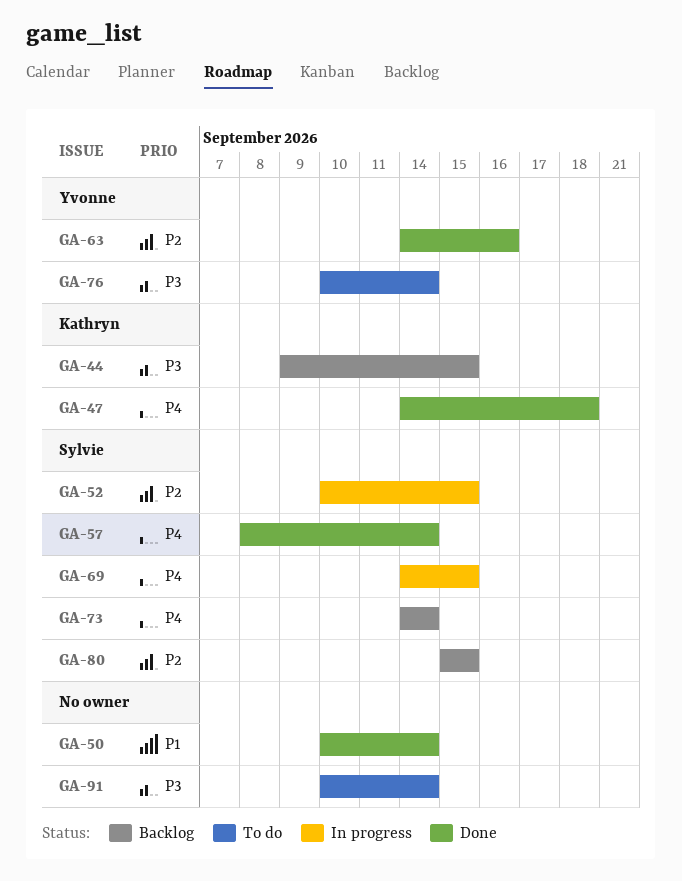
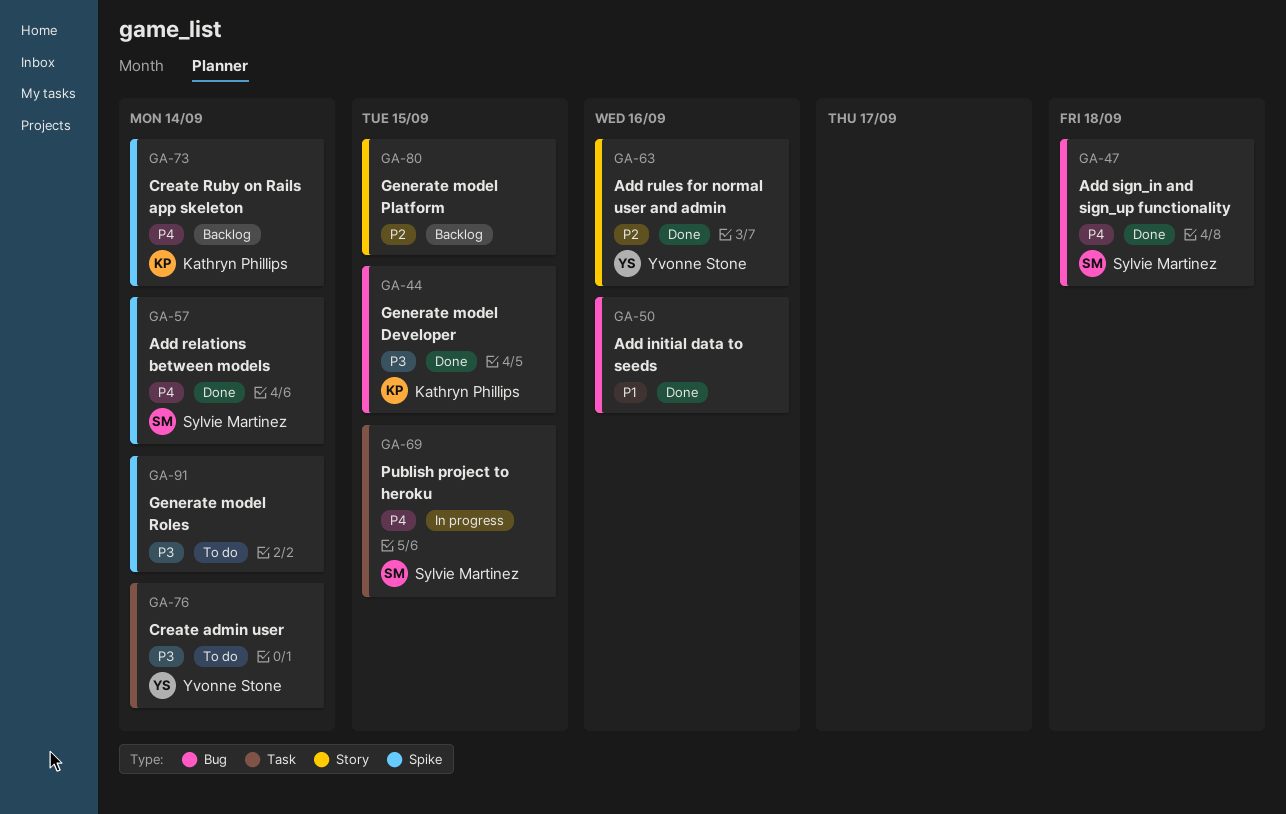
GA-44, status: Backlog -> Done
GA-47, owner: Kathryn Phillips -> Sylvie Martinez
GA-50, due: Sep 14 -> Sep 16
GA-52: present -> none
GA-73, owner: Sylvie Martinez -> Kathryn Phillips
GA-80, owner: Sylvie Martinez -> none

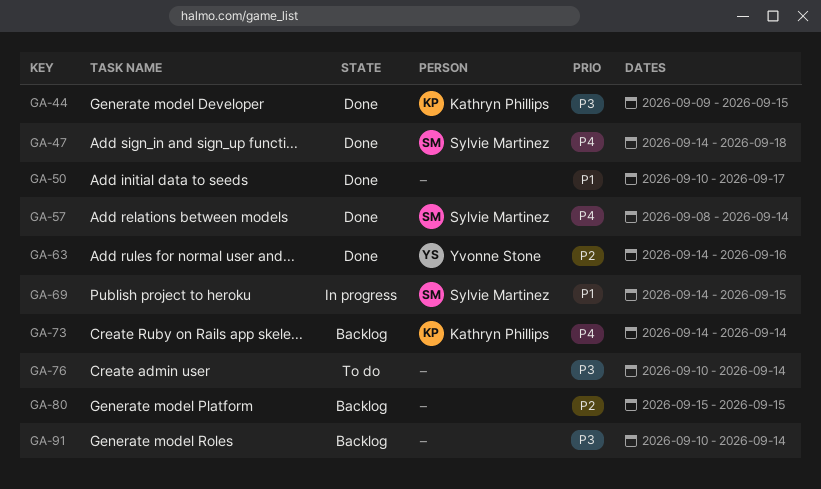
GA-50, due: Sep 16 -> Sep 17
GA-69, priority: P4 -> P1
GA-76, owner: Yvonne Stone -> none
GA-91, status: To do -> Backlog

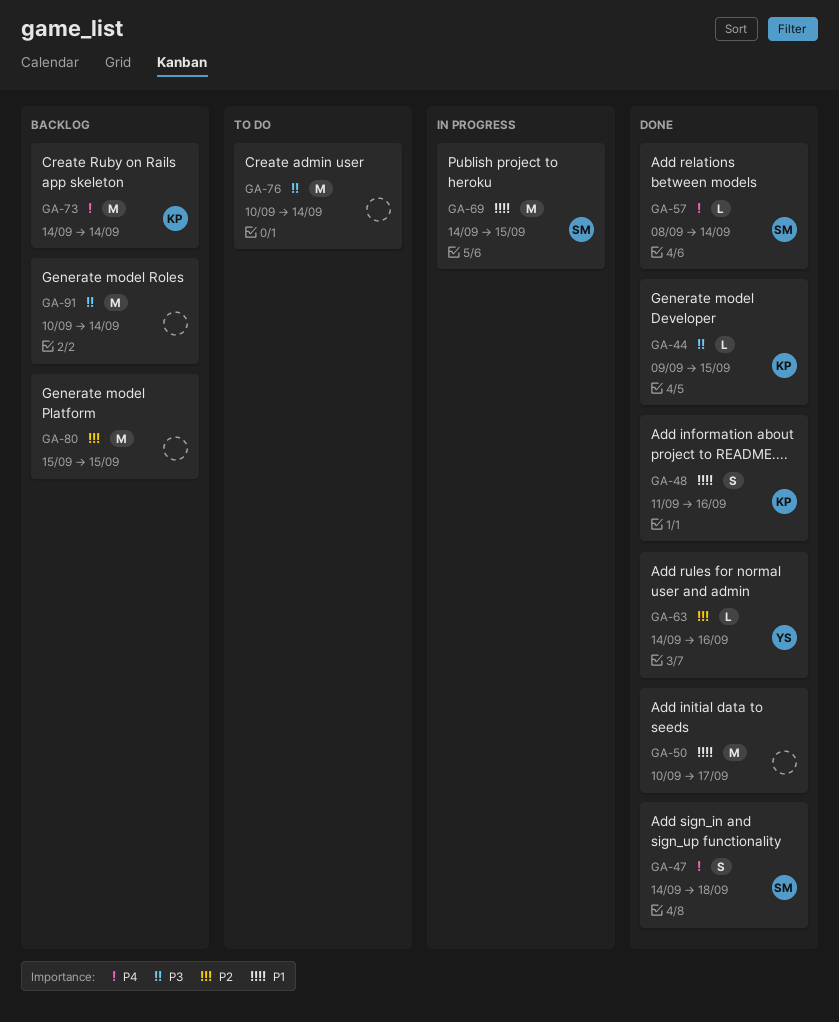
GA-48: none -> present

